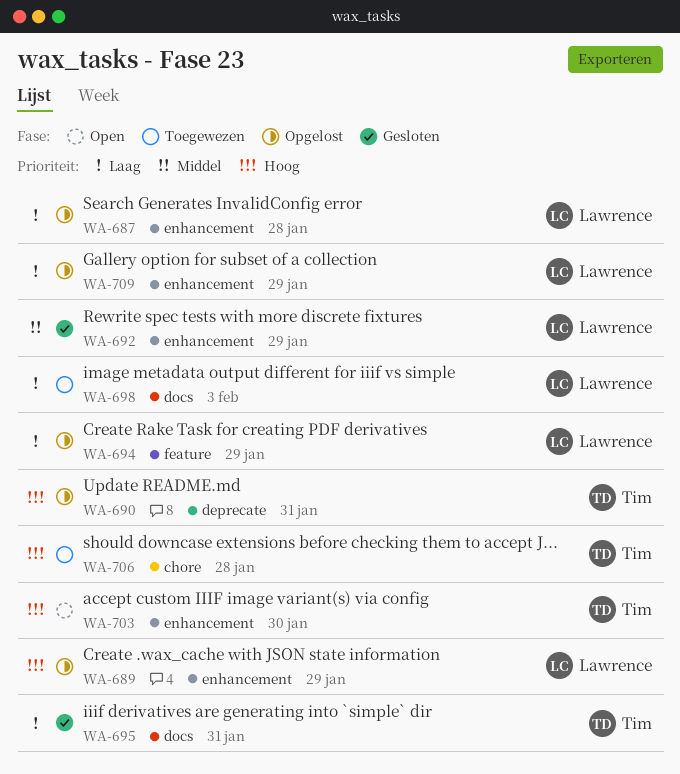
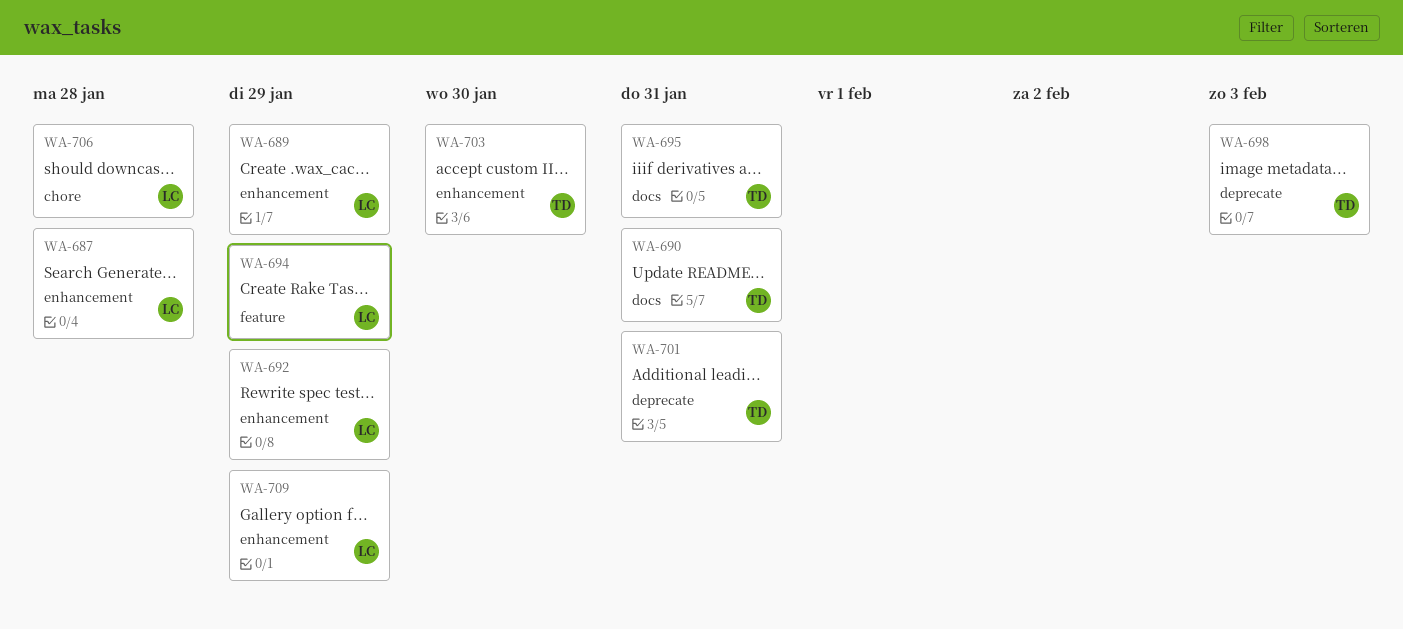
WA-690, label: deprecate -> docs
WA-698, owner: Lawrence -> Tim
WA-698, label: docs -> deprecate
WA-701: none -> present
WA-706, owner: Tim -> Lawrence

